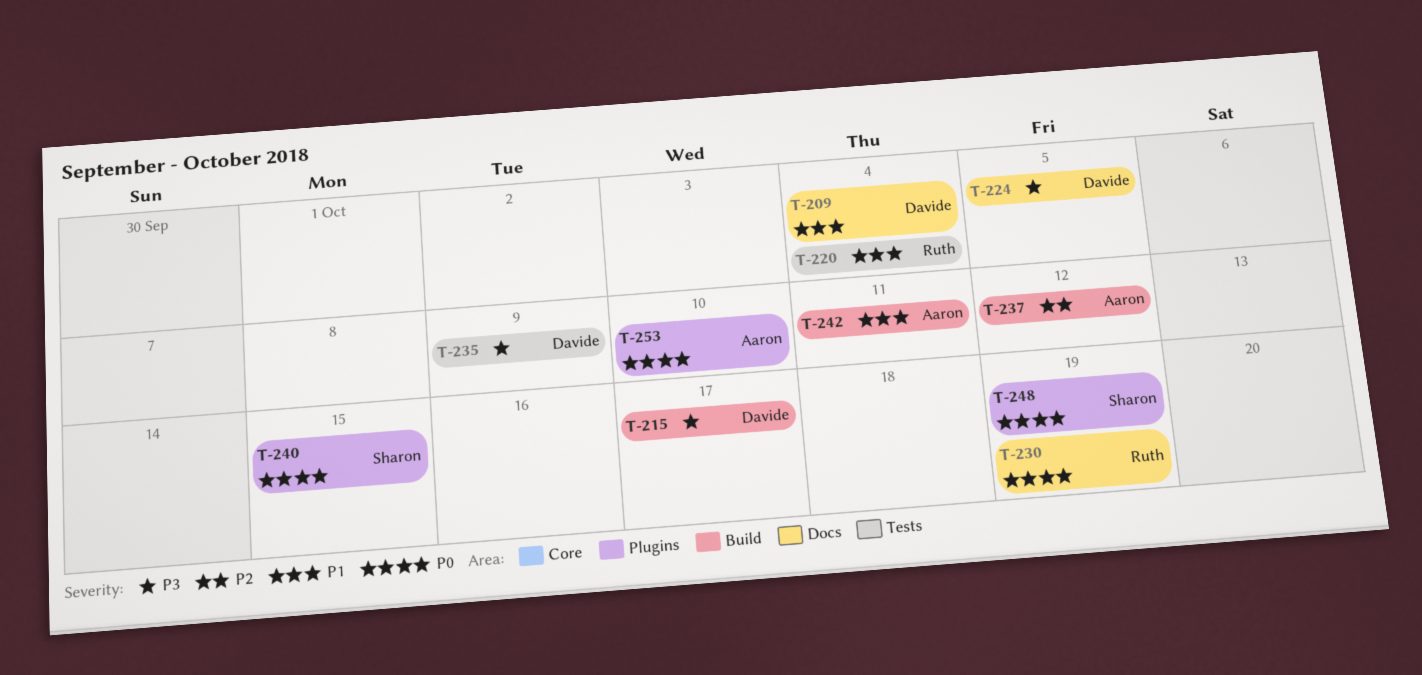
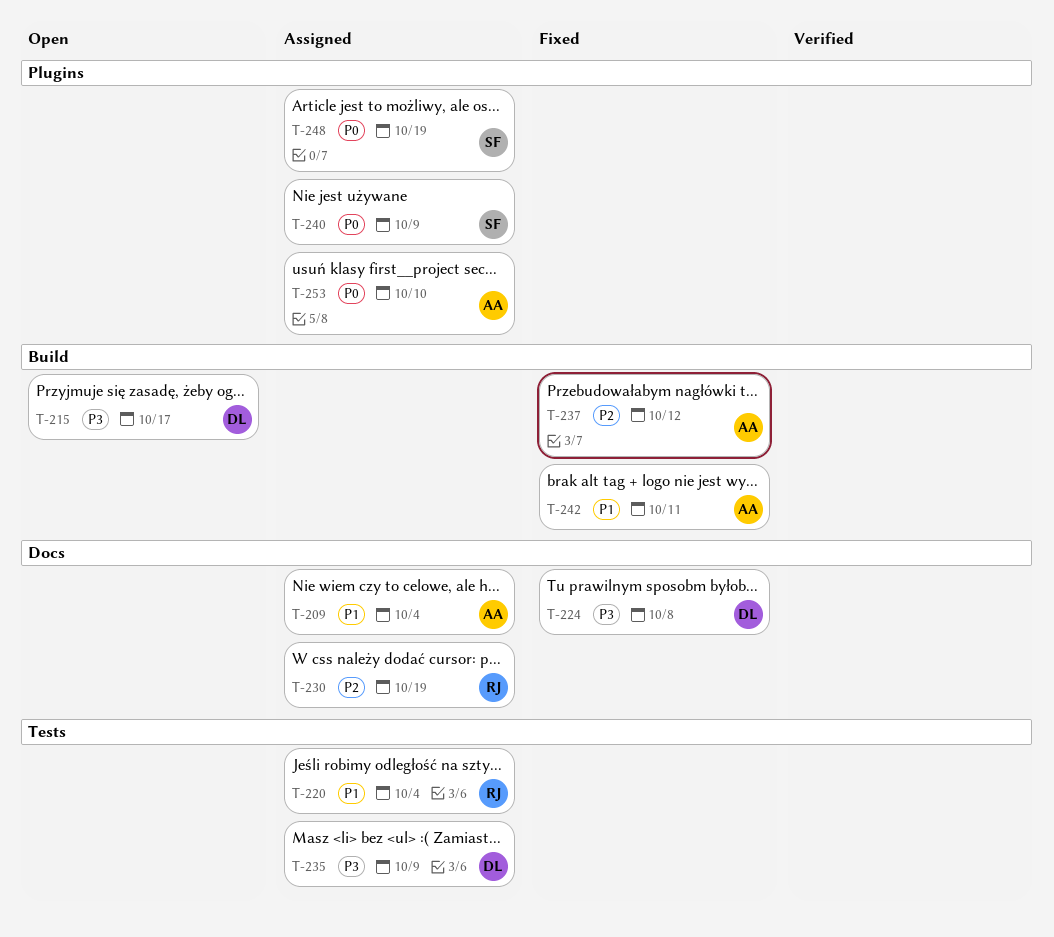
T-209, owner: Davide -> Aaron
T-224, due: Oct 5 -> Oct 8
T-230, priority: P0 -> P2
T-240, due: Oct 15 -> Oct 9

